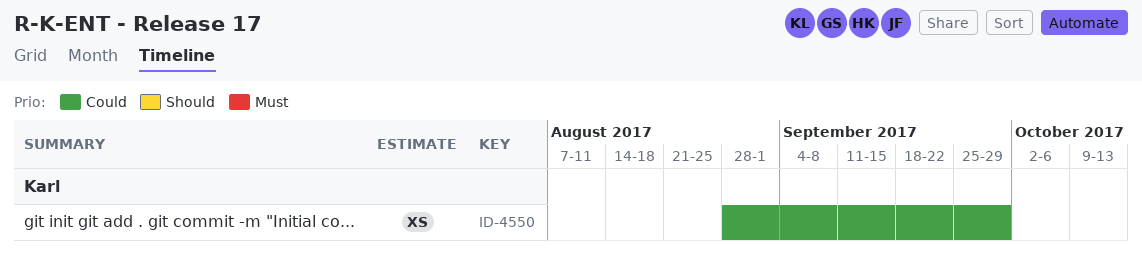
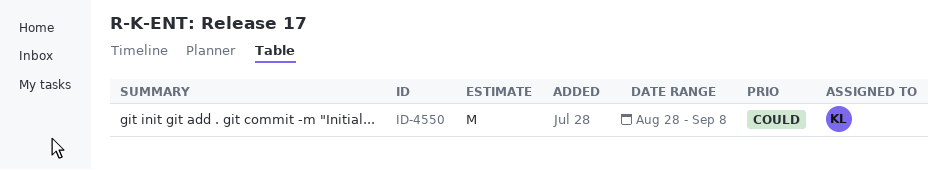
ID-4550, estimate: XS -> M
ID-4550, due: Sep 29 -> Sep 8

